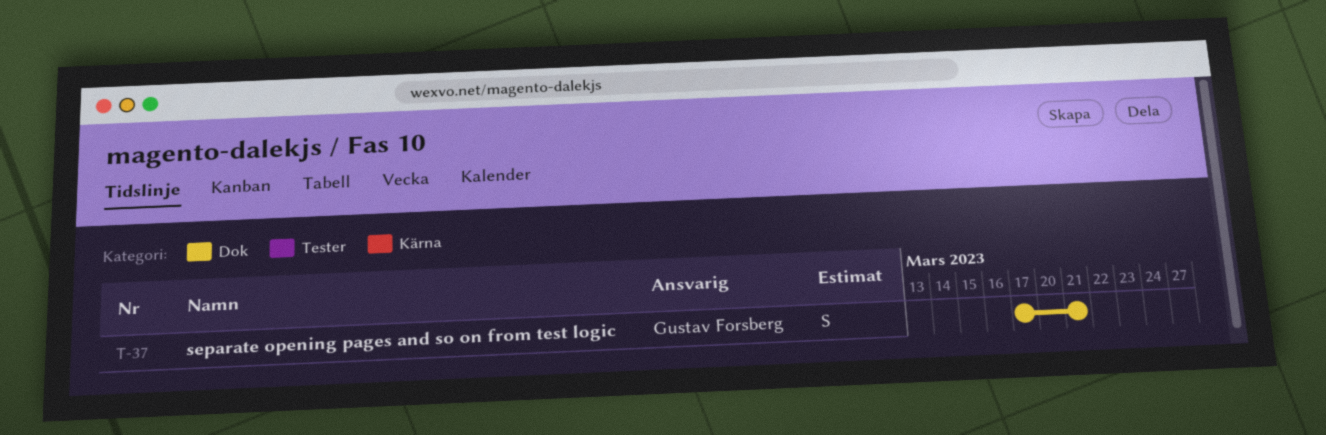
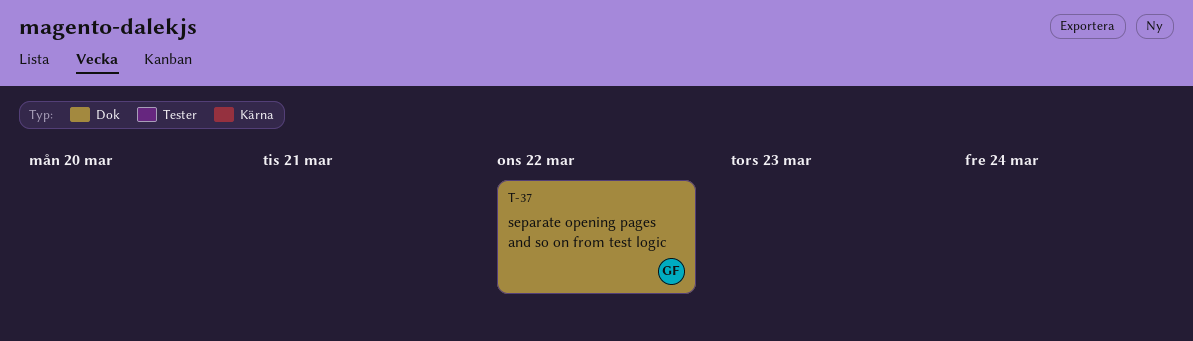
T-37, due: Mar 21 -> Mar 22

